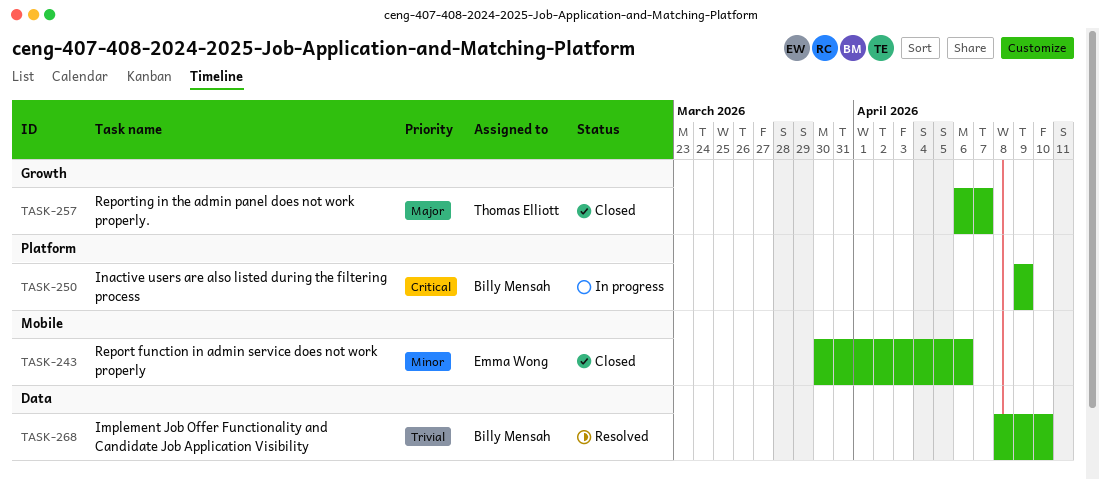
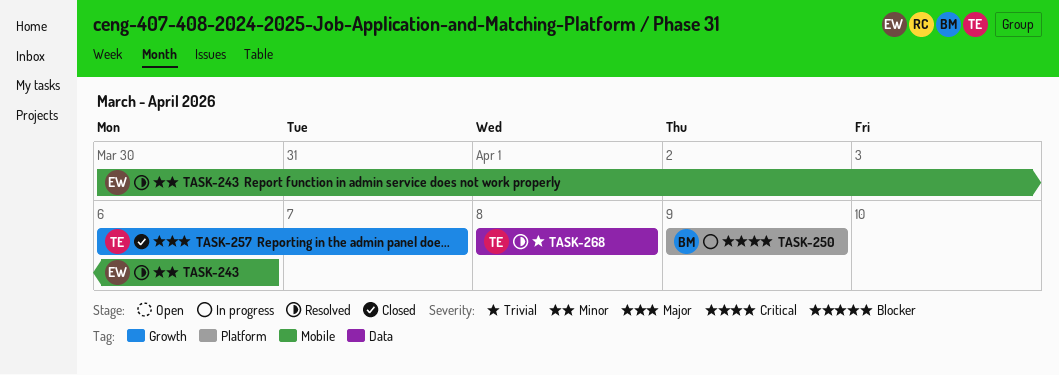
TASK-243, status: Closed -> Resolved
TASK-268, owner: Billy Mensah -> Thomas Elliott
TASK-268, due: Apr 10 -> Apr 8

